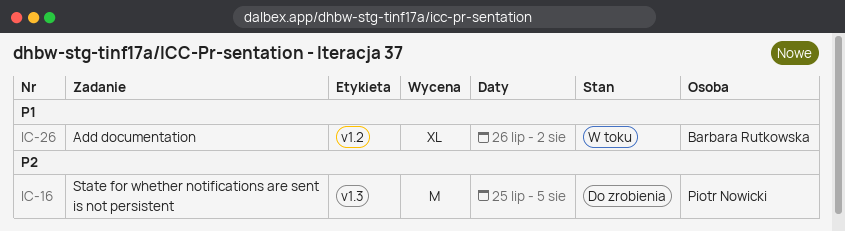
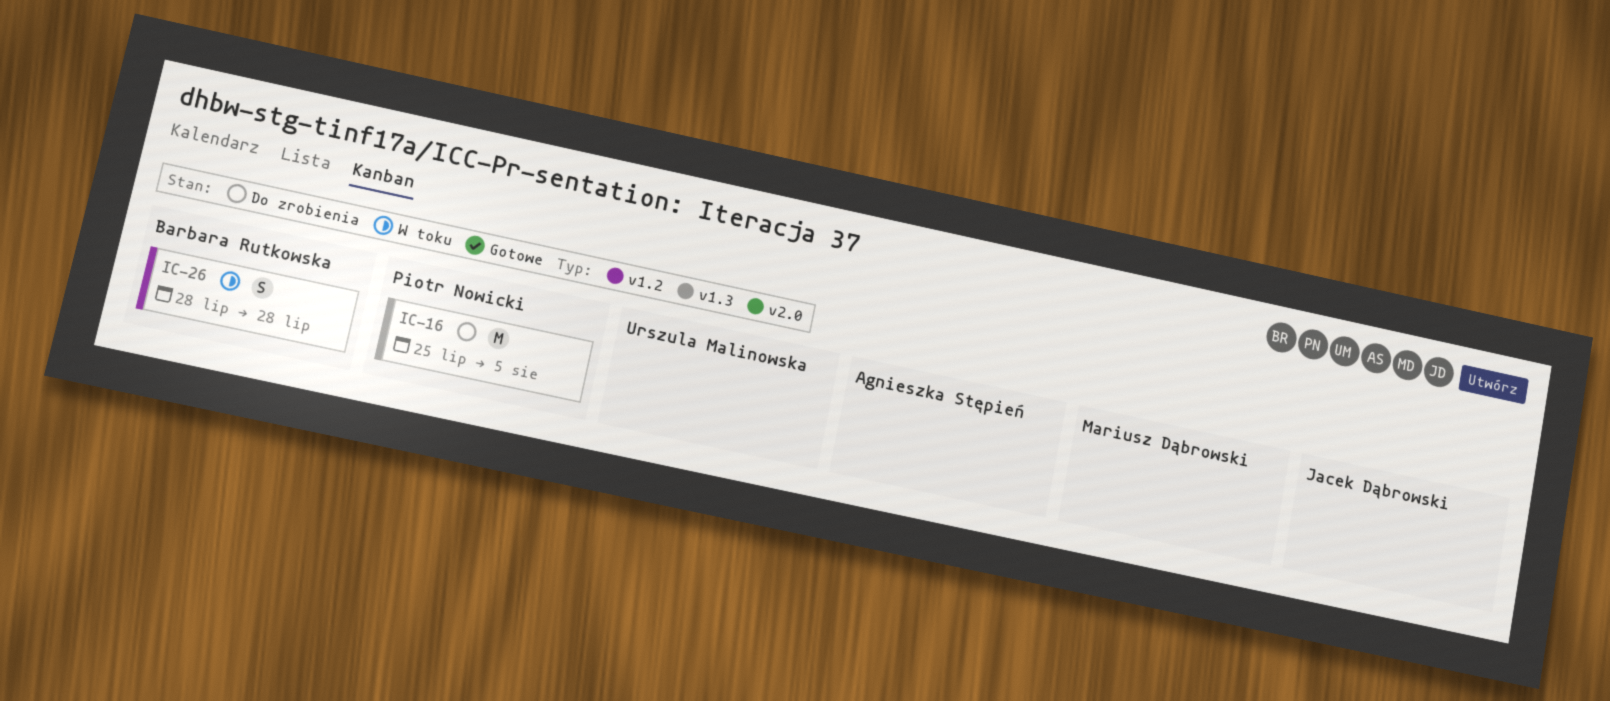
IC-26, estimate: XL -> S
IC-26, start: Jul 26 -> Jul 28
IC-26, due: Aug 2 -> Jul 28

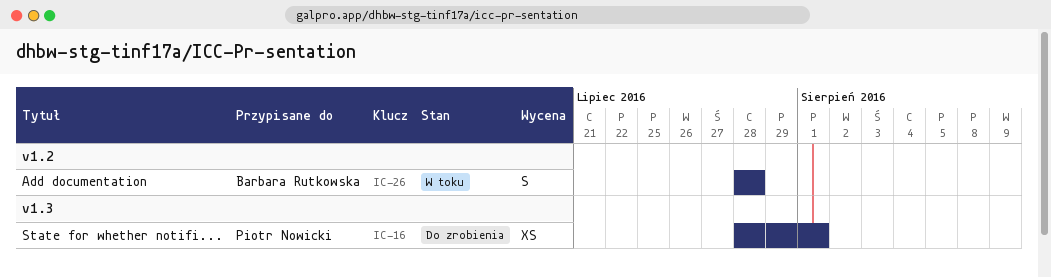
IC-16, estimate: M -> XS
IC-16, start: Jul 25 -> Jul 28
IC-16, due: Aug 5 -> Aug 1

